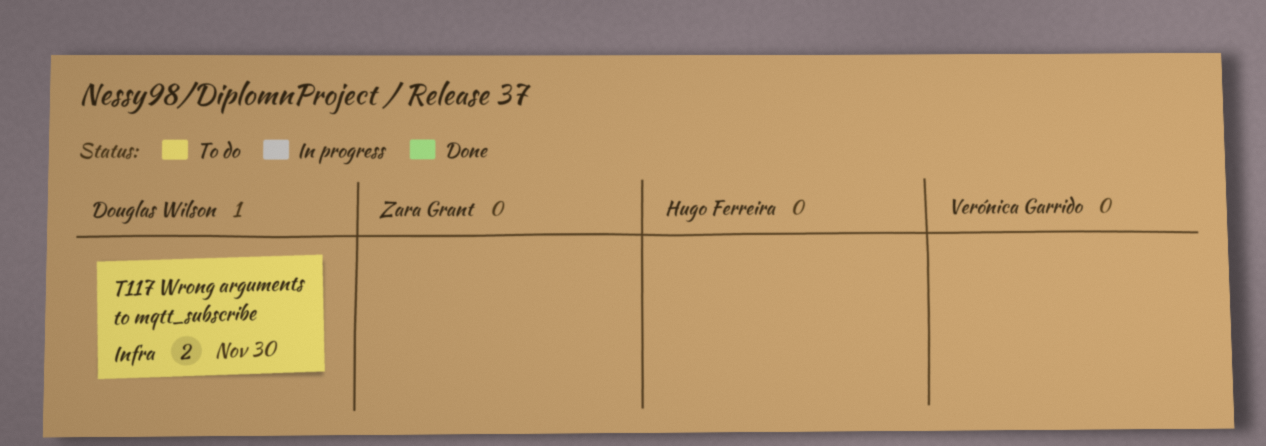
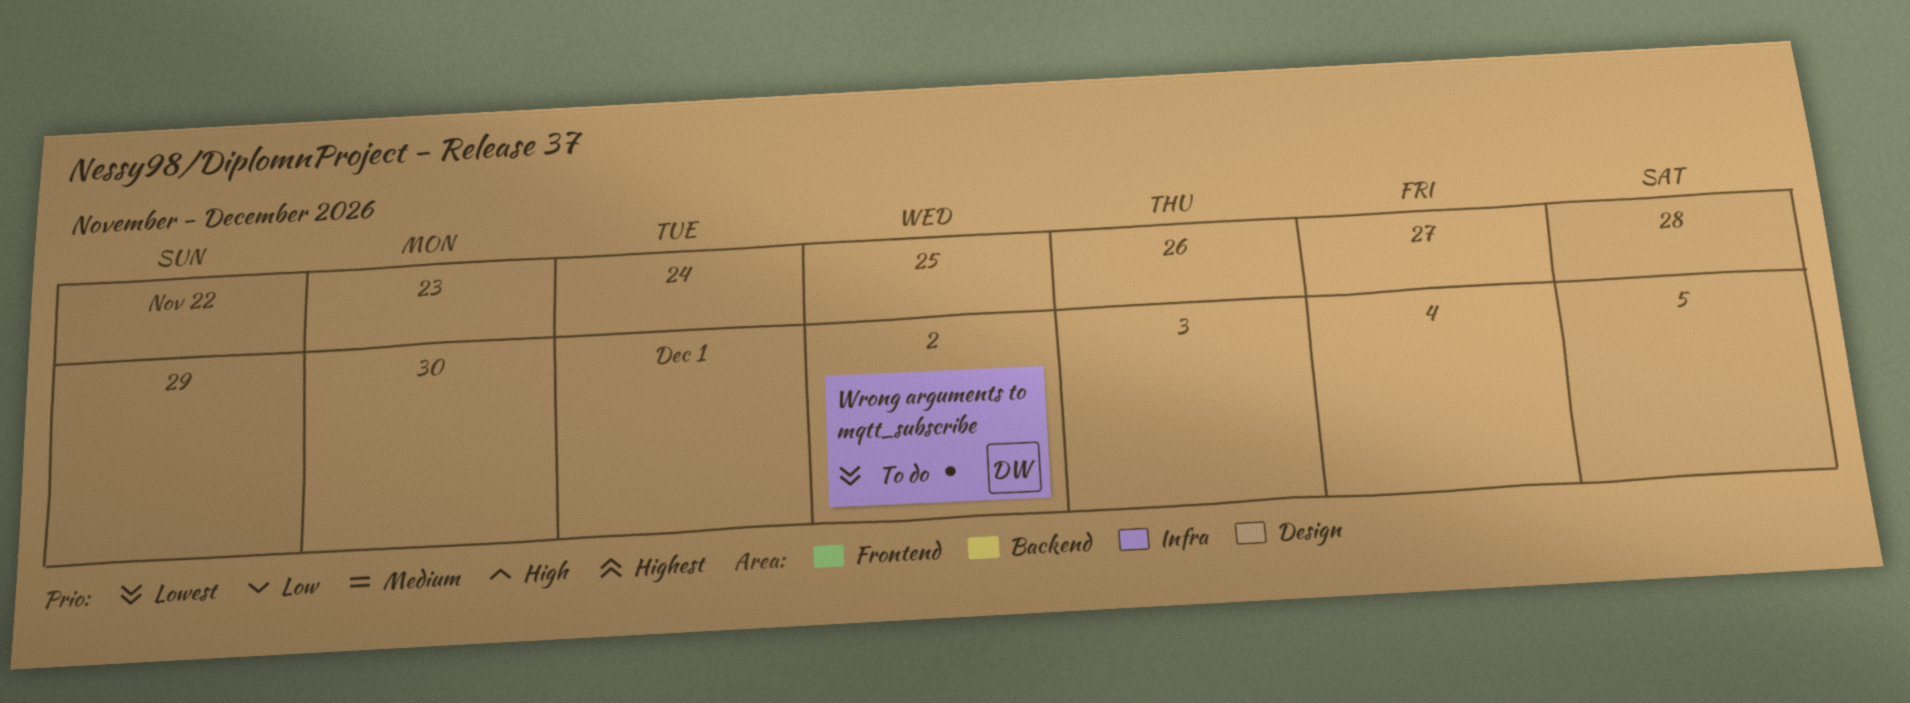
Wrong arguments to mqtt_subscribe, estimate: 2 -> 1
Wrong arguments to mqtt_subscribe, due: Nov 30 -> Dec 2

